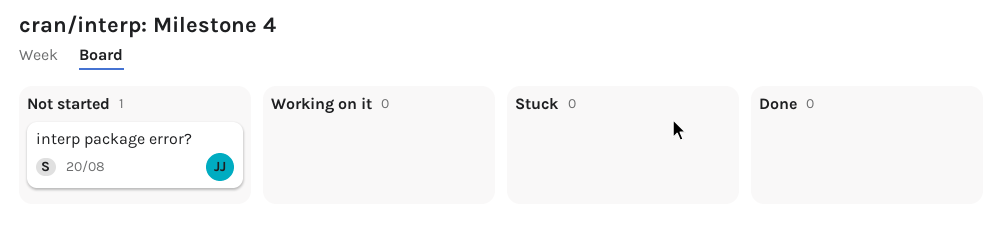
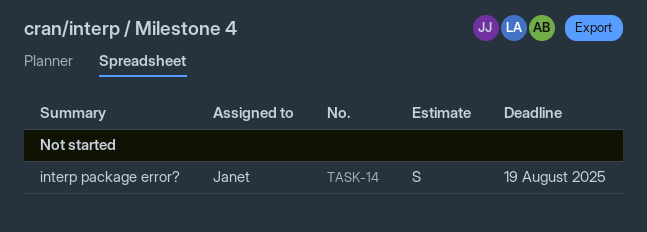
interp package error?, due: Aug 20 -> Aug 19

